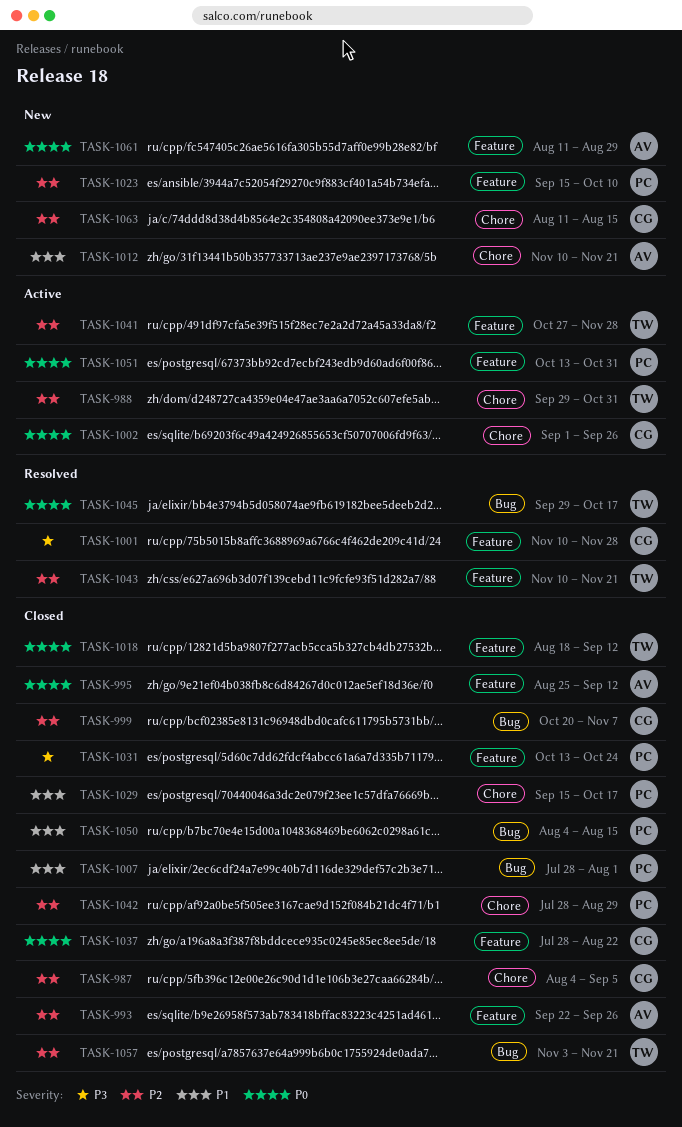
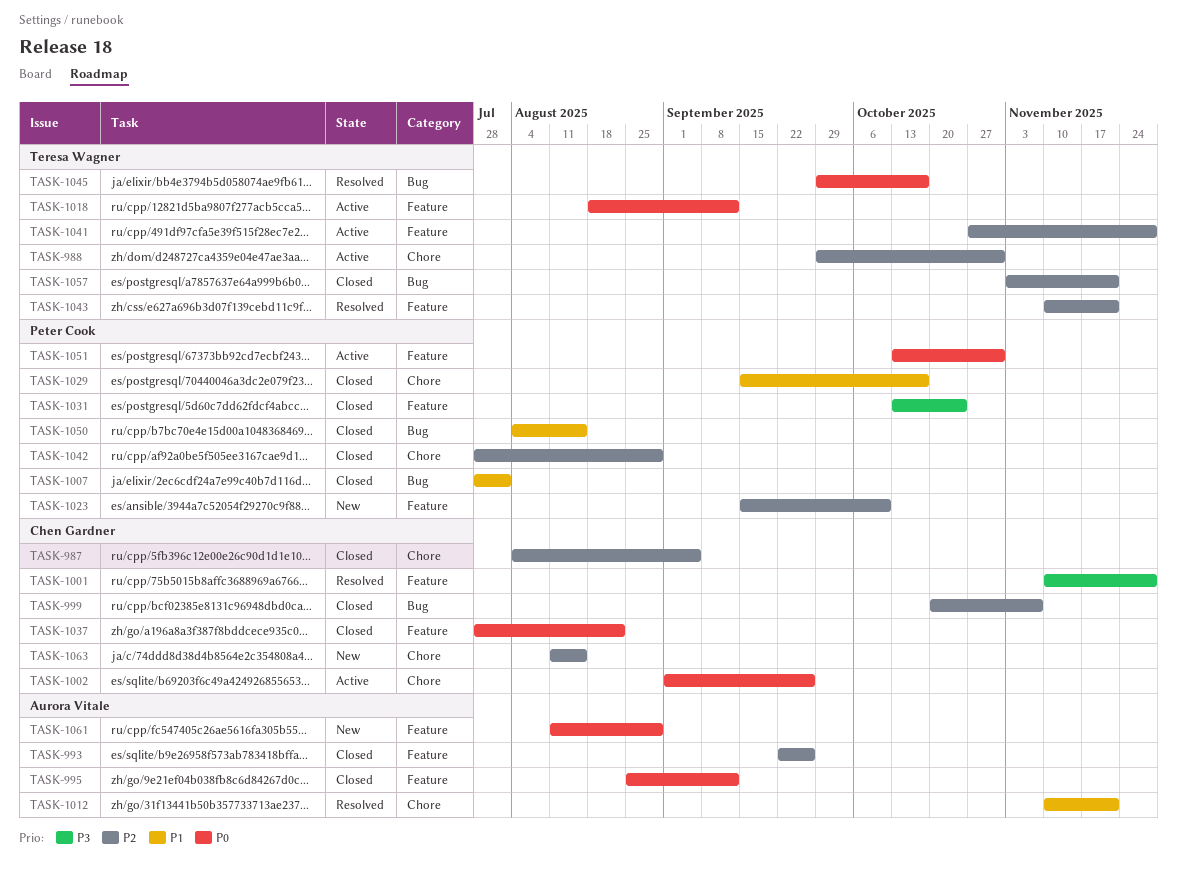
TASK-1012, status: New -> Resolved
TASK-1018, status: Closed -> Active

